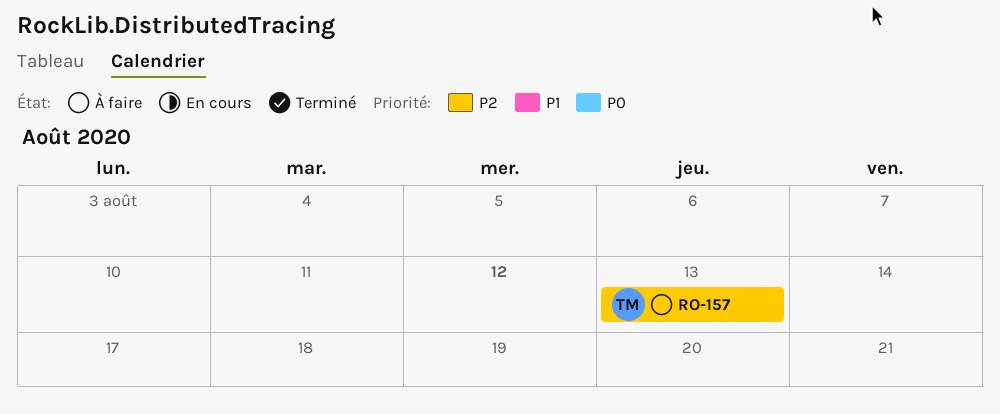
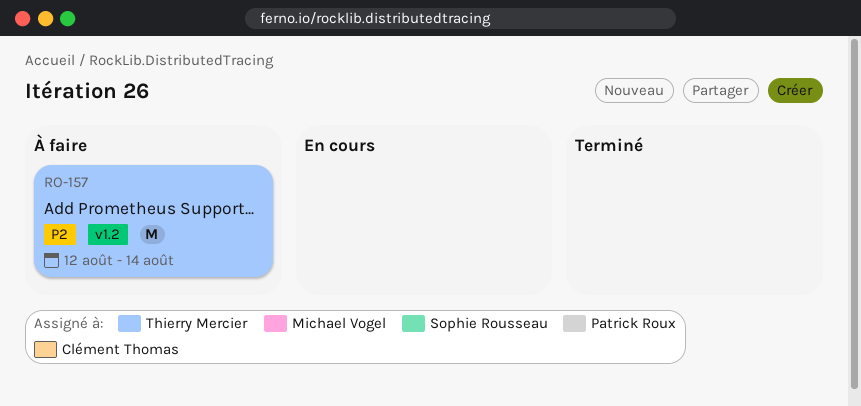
RO-157, start: Aug 13 -> Aug 12
RO-157, due: Aug 13 -> Aug 14

